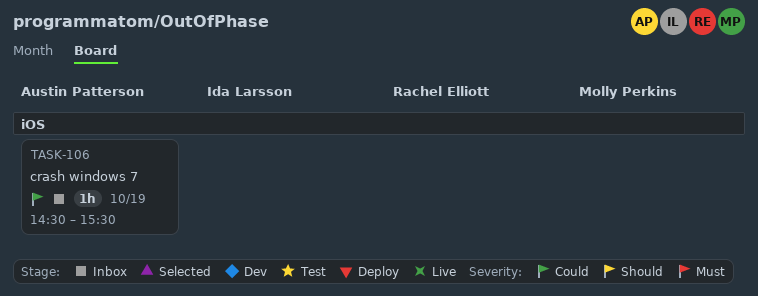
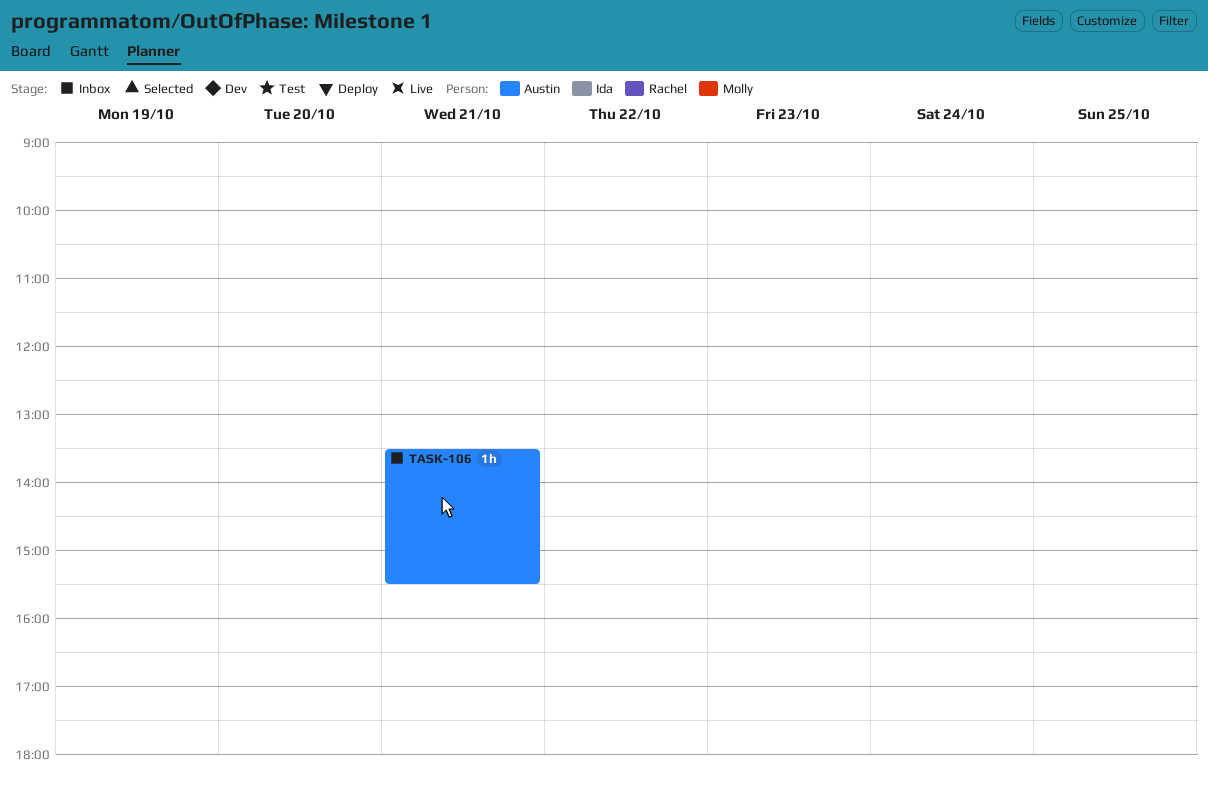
TASK-106, day: Oct 19 -> Oct 21
TASK-106, begins: 14:30 -> 13:30

